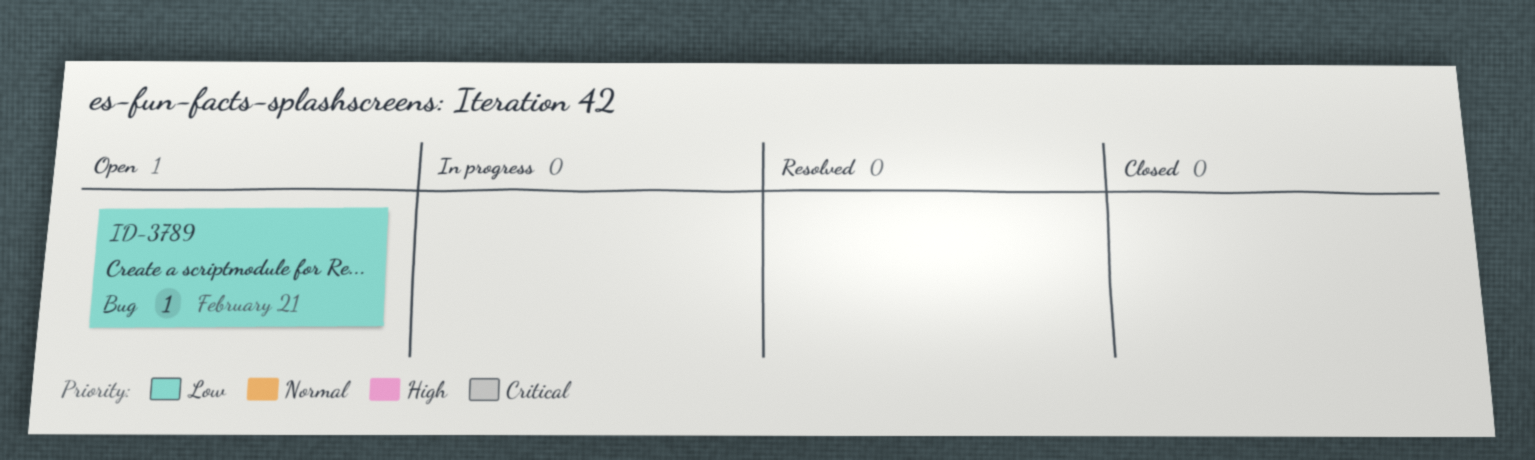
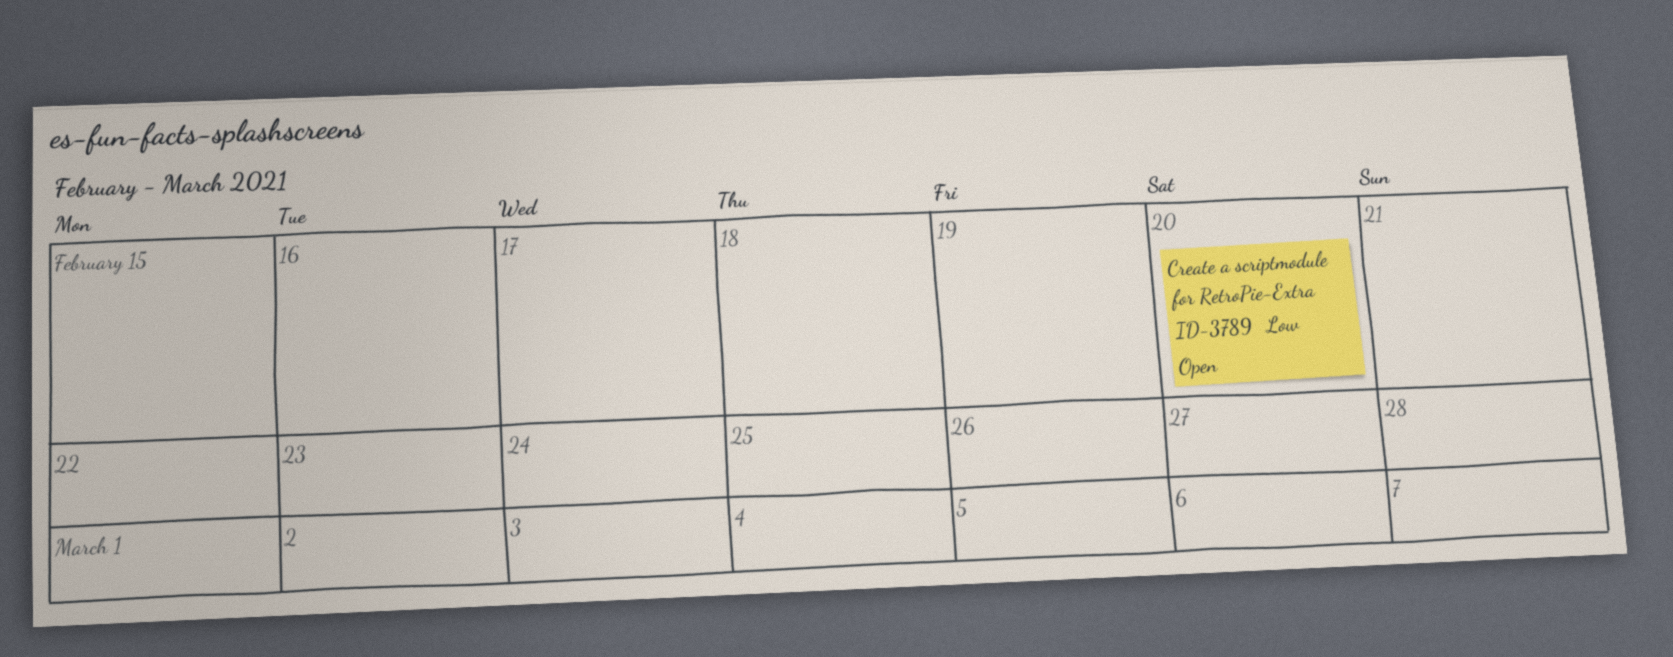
ID-3789, due: Feb 21 -> Feb 20

